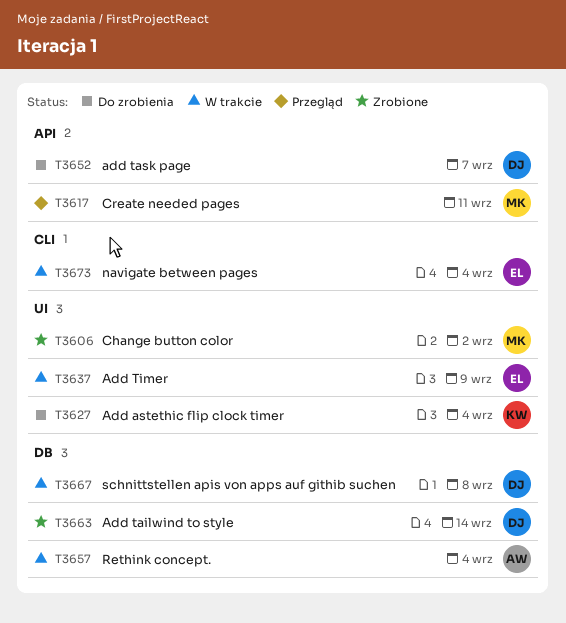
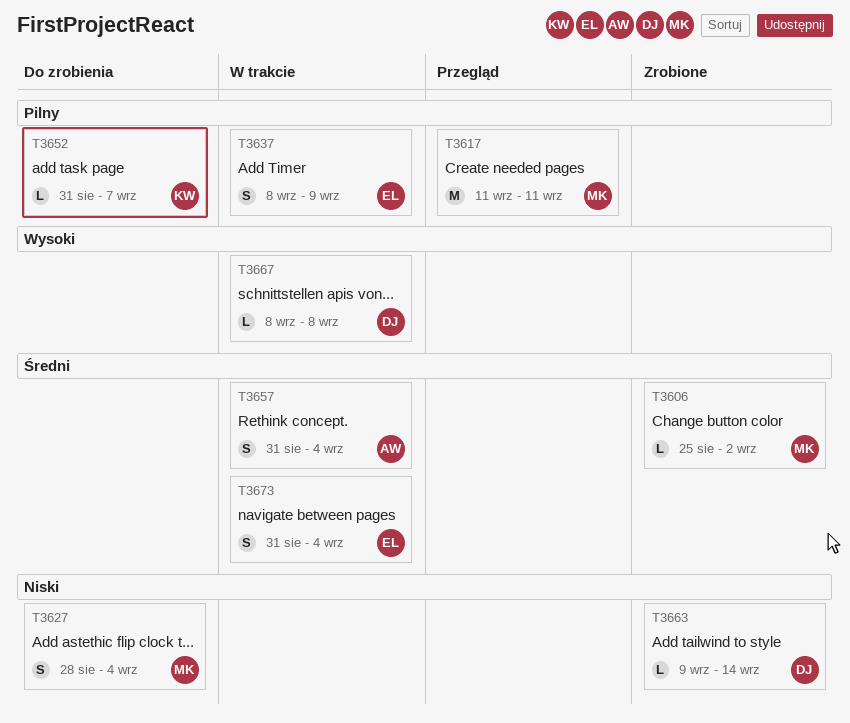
T3627, owner: KW -> MK
T3652, owner: DJ -> KW

